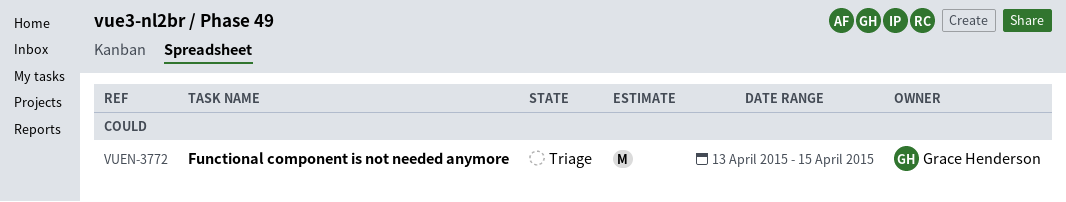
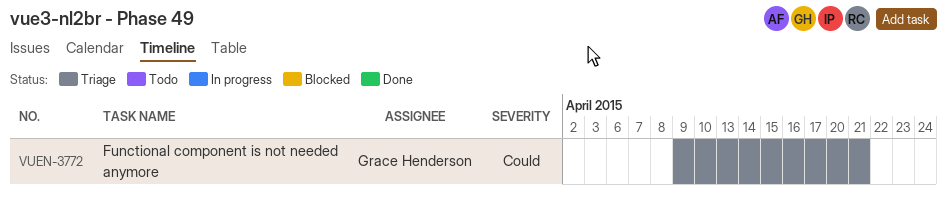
VUEN-3772, start: Apr 13 -> Apr 9
VUEN-3772, due: Apr 15 -> Apr 21

